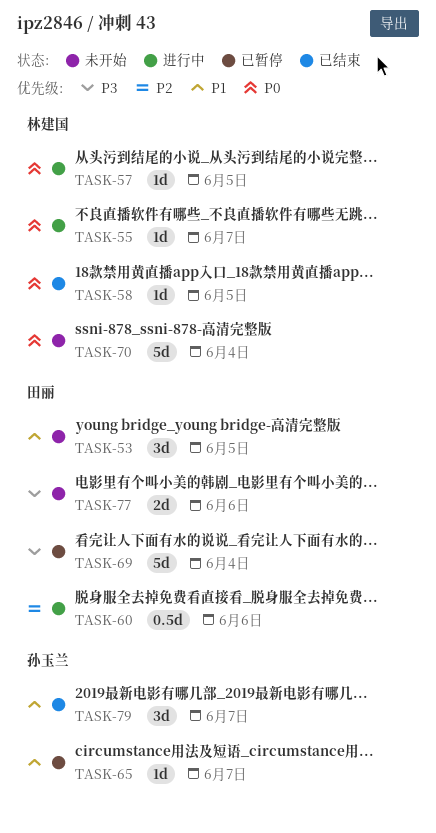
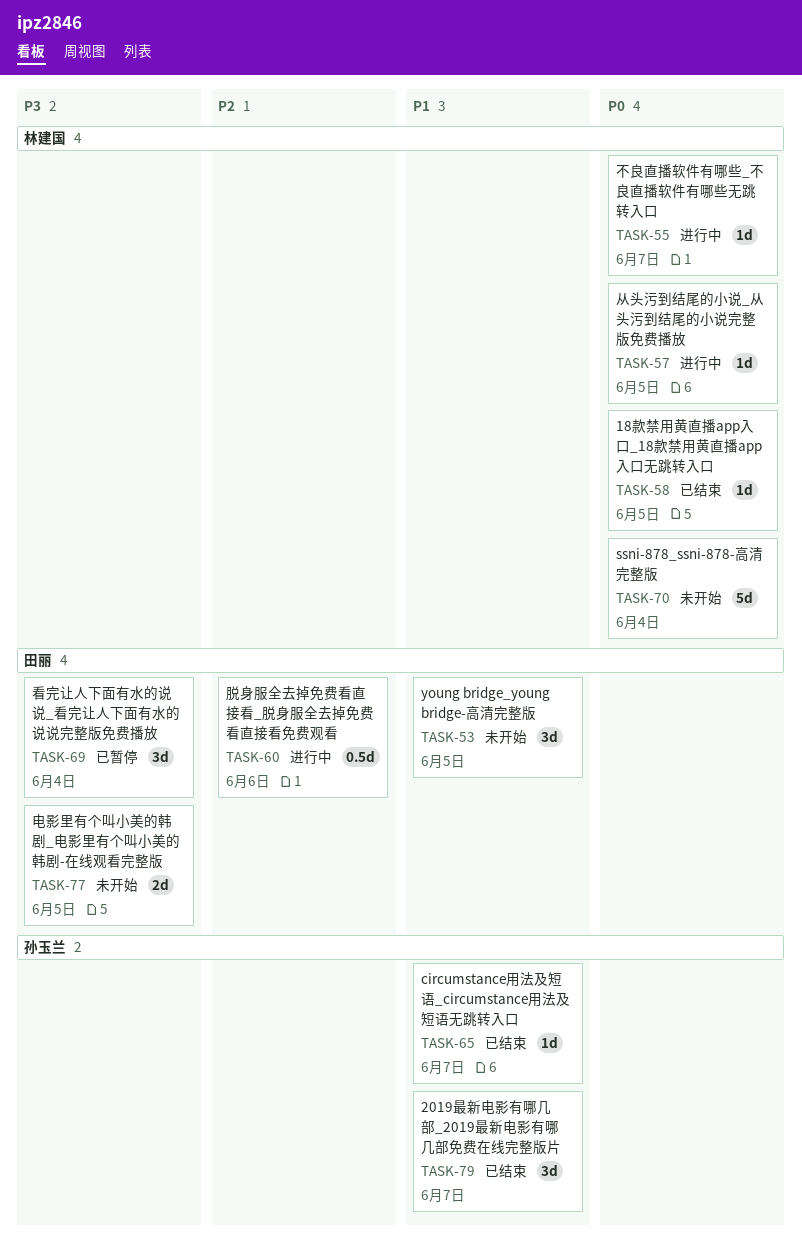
TASK-65, status: 已暂停 -> 已结束
TASK-69, estimate: 5d -> 3d
TASK-77, due: Jun 6 -> Jun 5

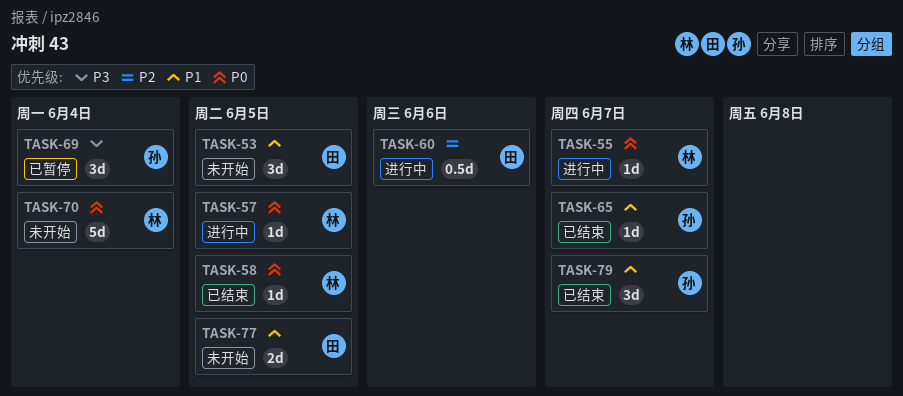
TASK-69, owner: 田丽 -> 孙玉兰
TASK-77, priority: P3 -> P1

